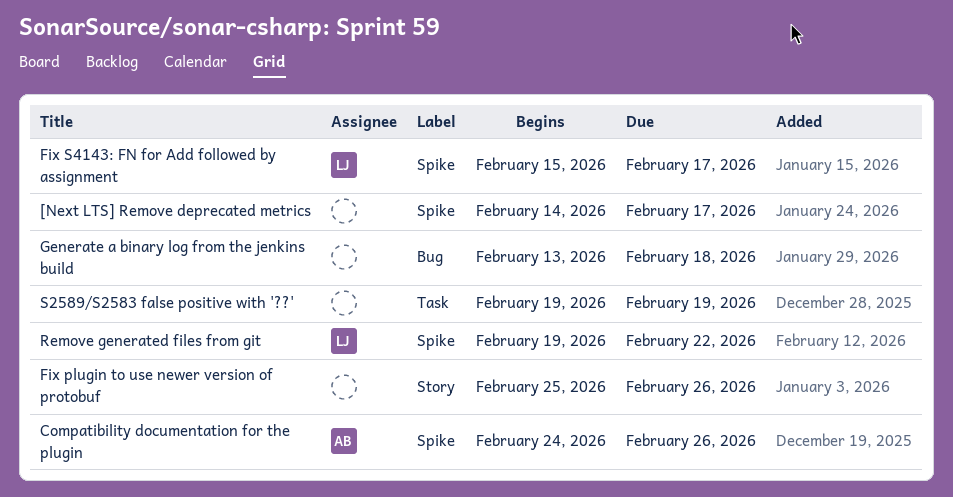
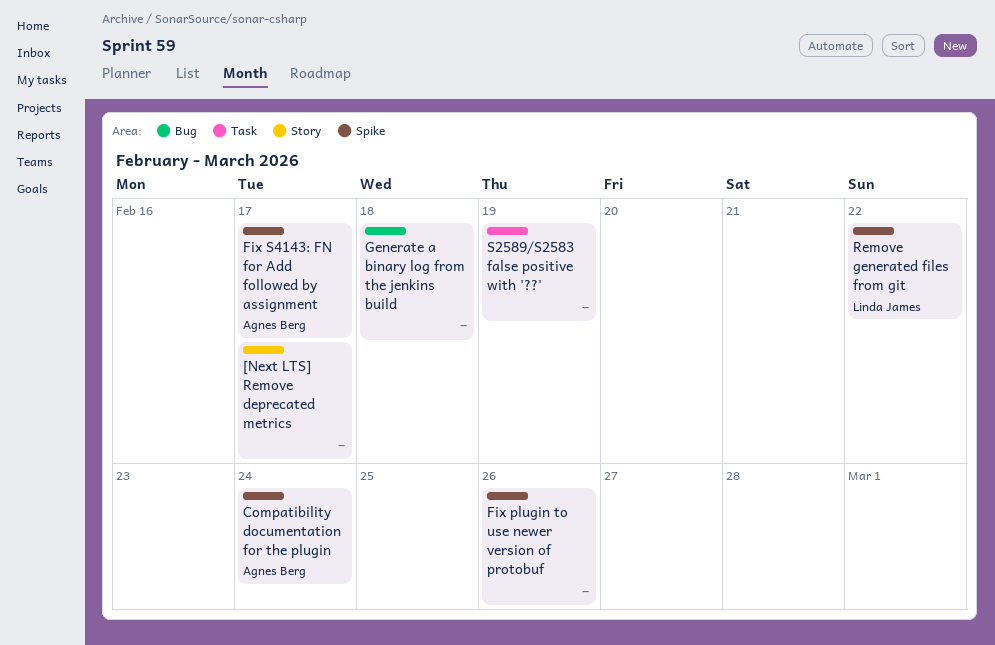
[Next LTS] Remove deprecated metrics, label: Spike -> Story
Compatibility documentation for the plugin, due: Feb 26 -> Feb 24
Fix plugin to use newer version of protobuf, label: Story -> Spike
Fix S4143: FN for Add followed by assignment, owner: Linda James -> Agnes Berg

